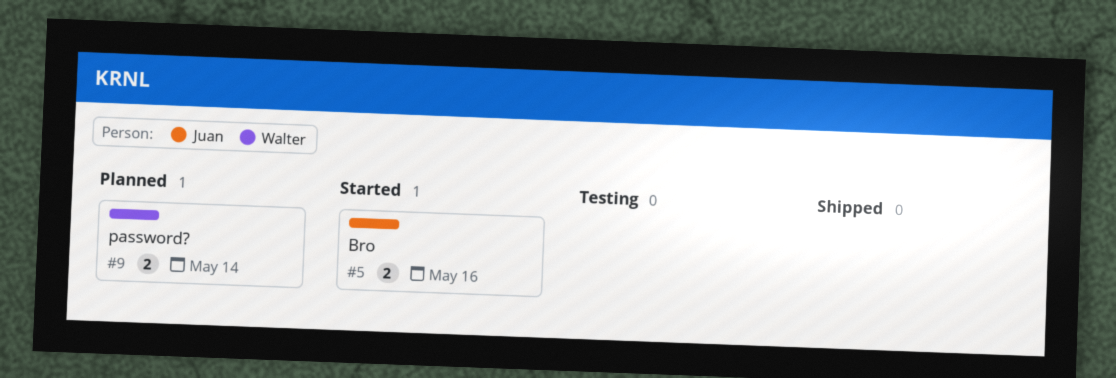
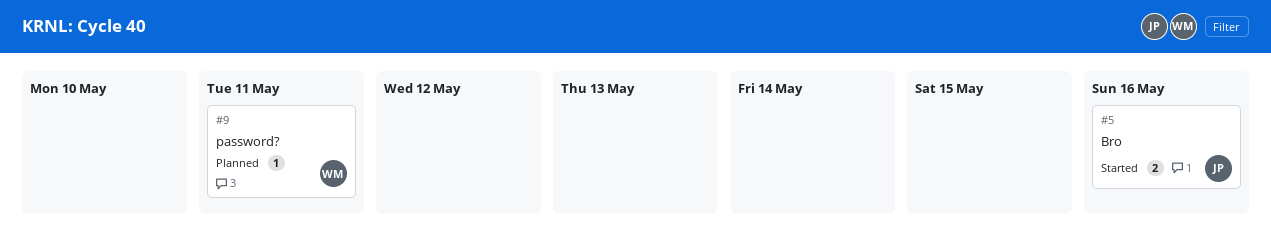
#9, estimate: 2 -> 1
#9, due: May 14 -> May 11

